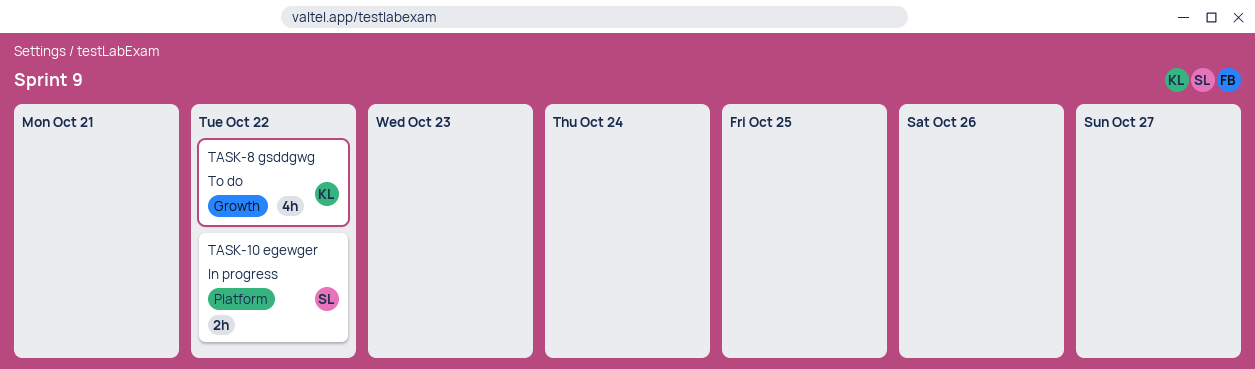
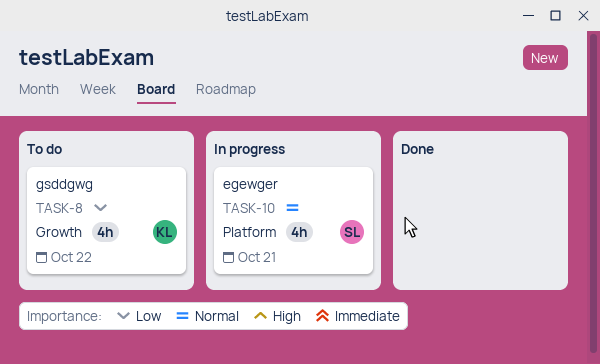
TASK-10, estimate: 2h -> 4h
TASK-10, due: Oct 22 -> Oct 21

